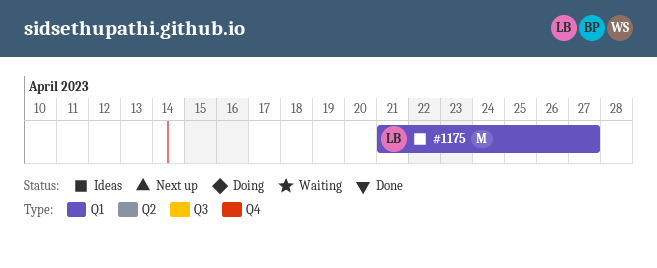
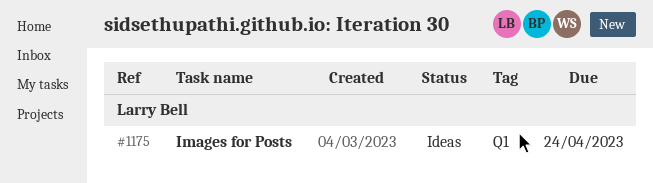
#1175, due: Apr 27 -> Apr 24

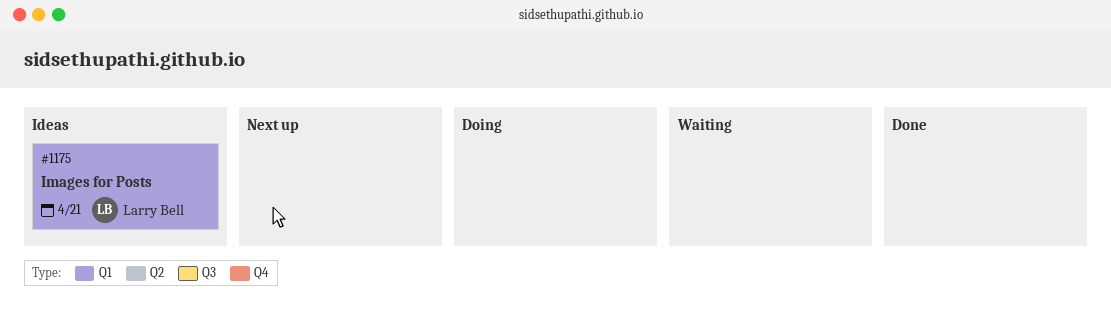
#1175, due: Apr 24 -> Apr 21

